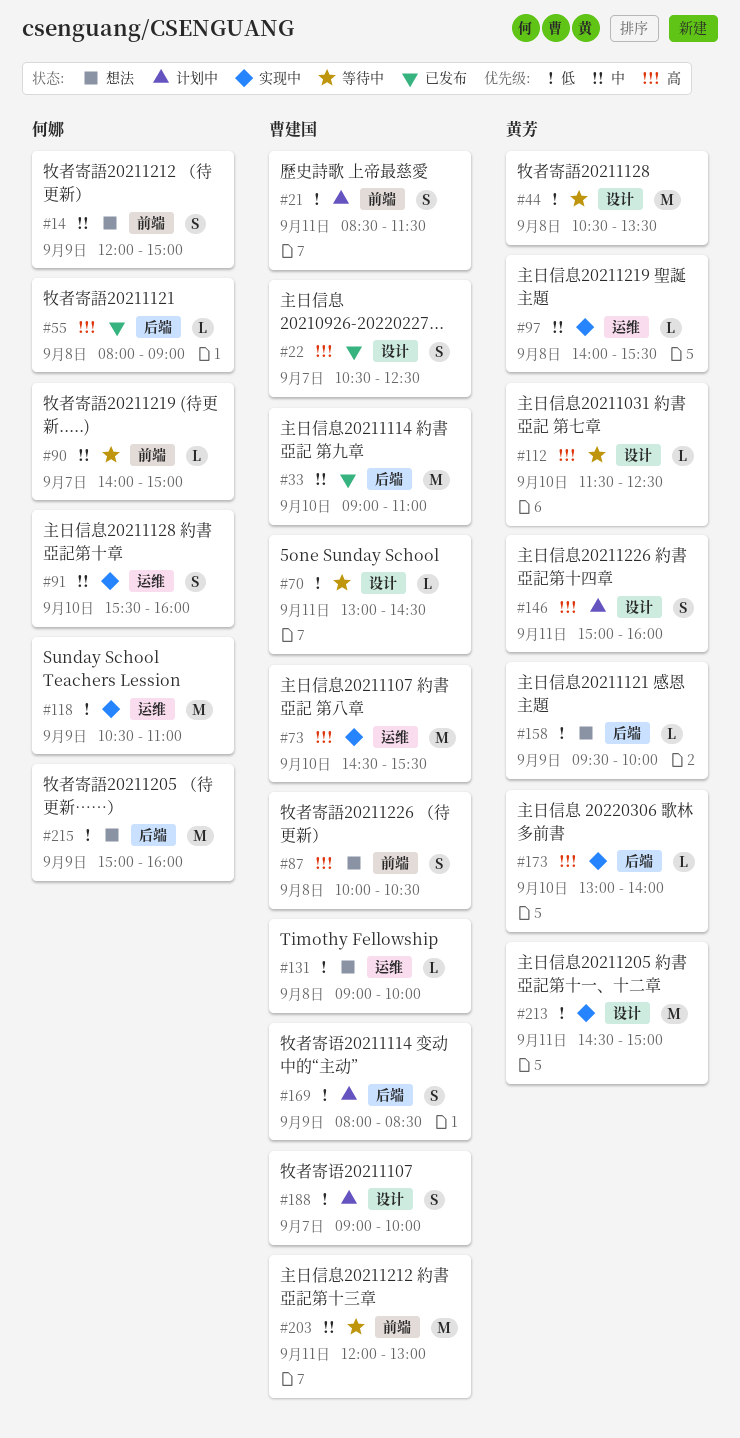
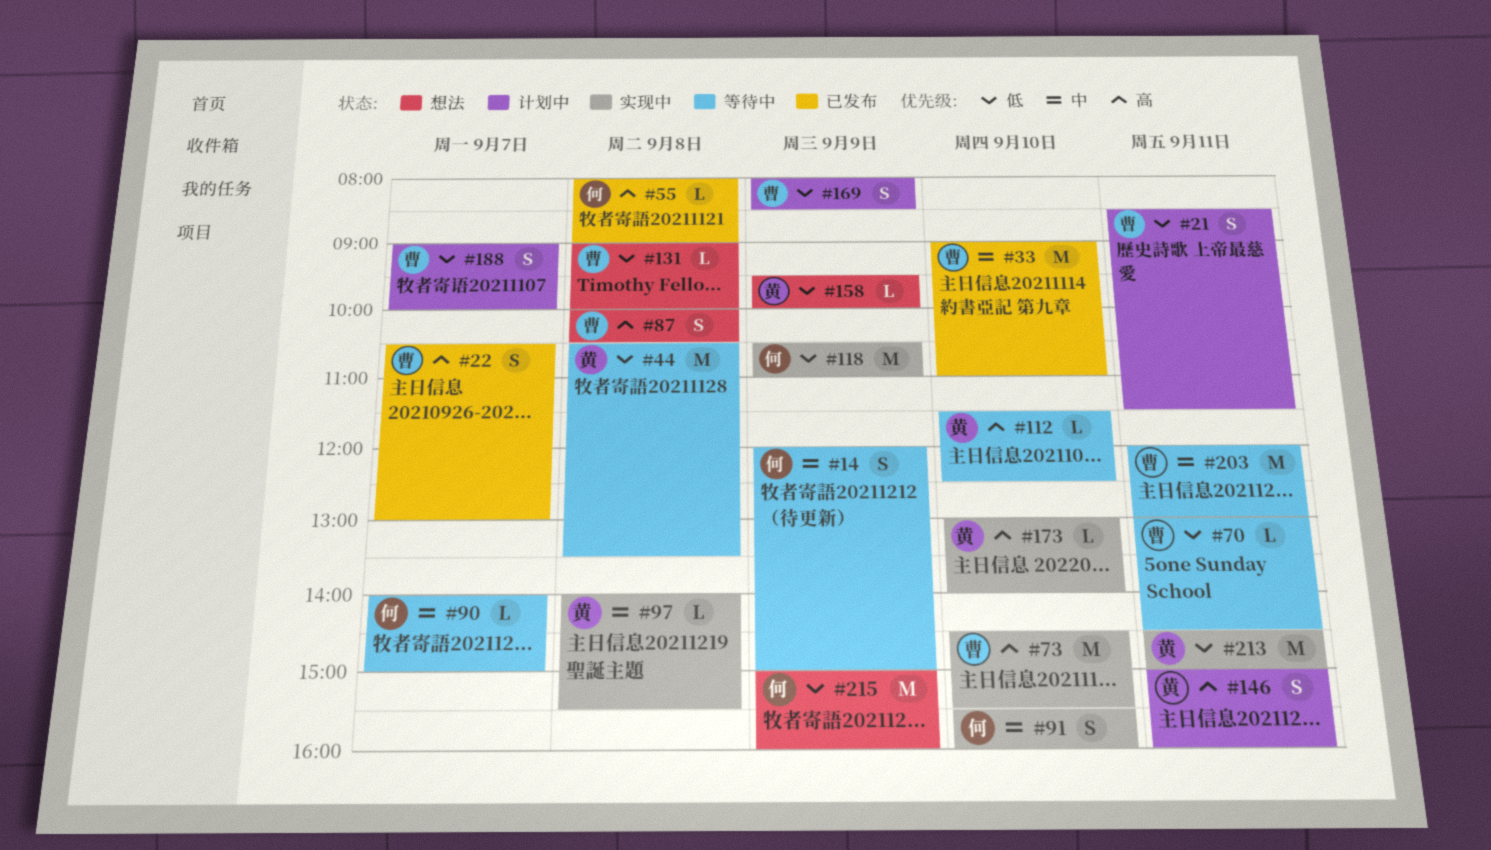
#14, status: 想法 -> 等待中
#22, ends: 12:30 -> 13:00

